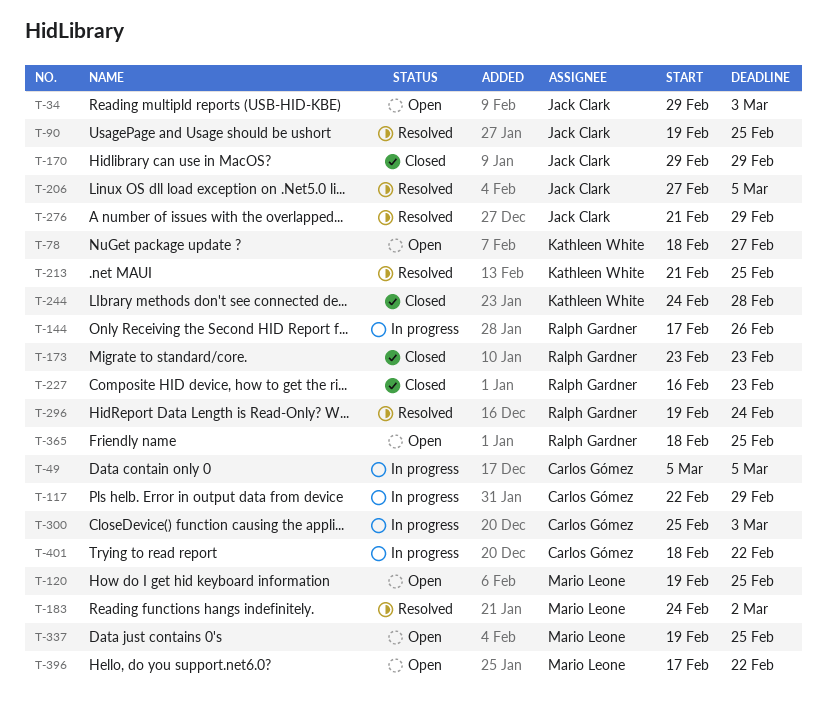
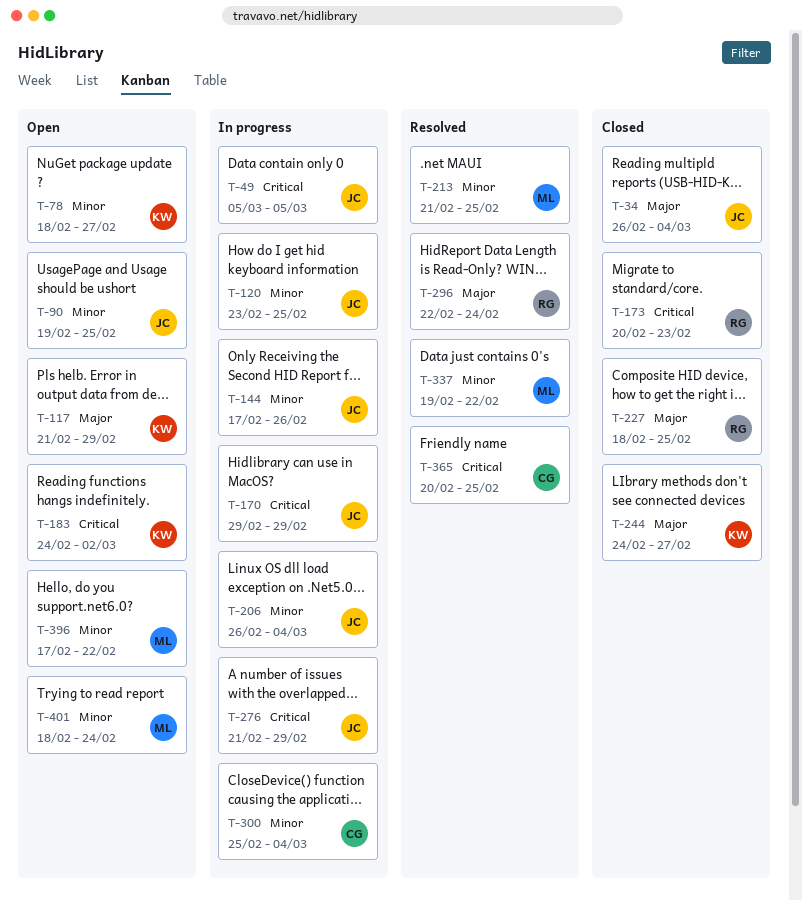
T-34, status: Open -> Closed
T-34, start: Feb 29 -> Feb 26
T-34, due: Mar 3 -> Mar 4
T-49, owner: Carlos Gómez -> Jack Clark
T-90, status: Resolved -> Open
T-117, status: In progress -> Open
T-117, owner: Carlos Gómez -> Kathleen White
T-117, start: Feb 22 -> Feb 21
T-120, status: Open -> In progress
T-120, owner: Mario Leone -> Jack Clark
T-120, start: Feb 19 -> Feb 23
T-144, owner: Ralph Gardner -> Jack Clark
T-170, status: Closed -> In progress
T-173, start: Feb 23 -> Feb 20
T-183, status: Resolved -> Open
T-183, owner: Mario Leone -> Kathleen White
T-206, status: Resolved -> In progress
T-206, start: Feb 27 -> Feb 26
T-206, due: Mar 5 -> Mar 4
T-213, owner: Kathleen White -> Mario Leone
T-227, start: Feb 16 -> Feb 18
T-227, due: Feb 23 -> Feb 25
T-244, due: Feb 28 -> Feb 27
T-276, status: Resolved -> In progress
T-296, start: Feb 19 -> Feb 22
T-300, due: Mar 3 -> Mar 4
T-337, status: Open -> Resolved
T-337, due: Feb 25 -> Feb 22
T-365, status: Open -> Resolved
T-365, owner: Ralph Gardner -> Carlos Gómez
T-365, start: Feb 18 -> Feb 20
T-401, status: In progress -> Open
T-401, owner: Carlos Gómez -> Mario Leone
T-401, due: Feb 22 -> Feb 24

